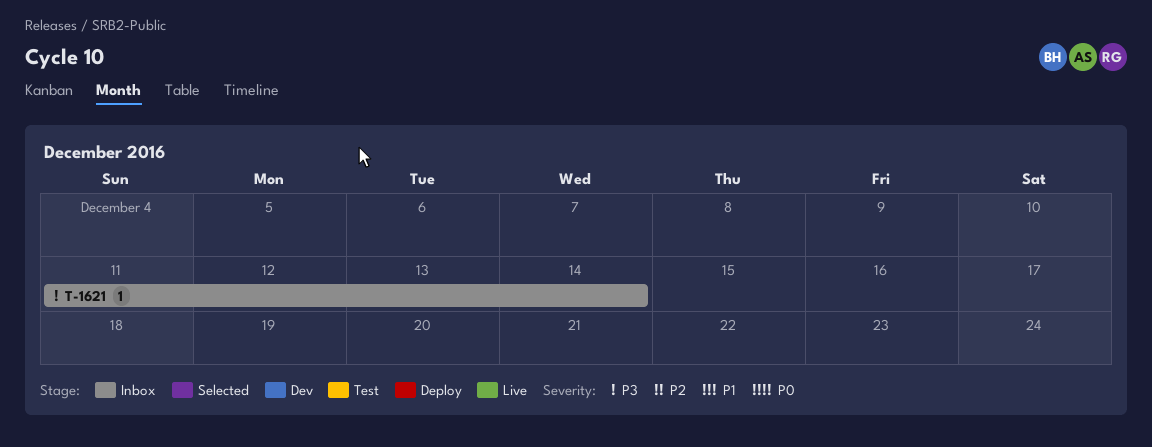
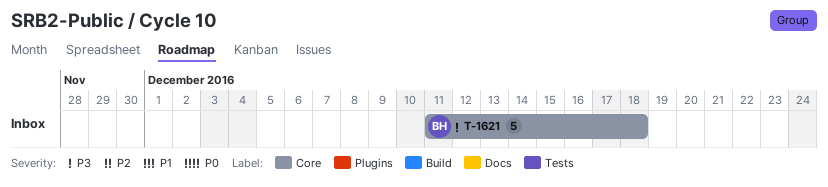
T-1621, estimate: 1 -> 5
T-1621, due: Dec 14 -> Dec 18

